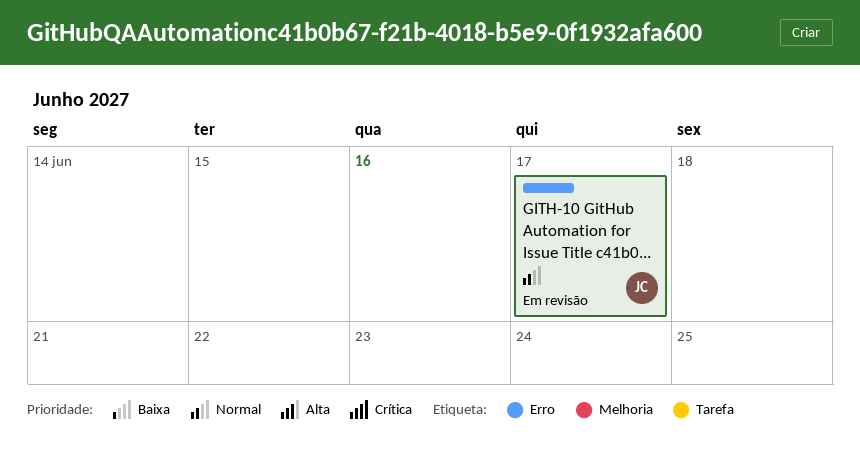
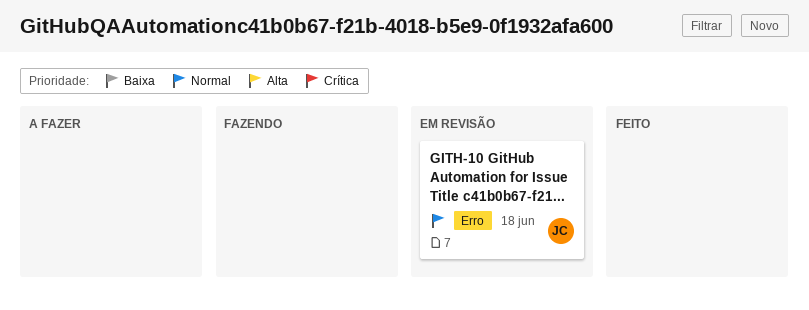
GITH-10, due: Jun 17 -> Jun 18

